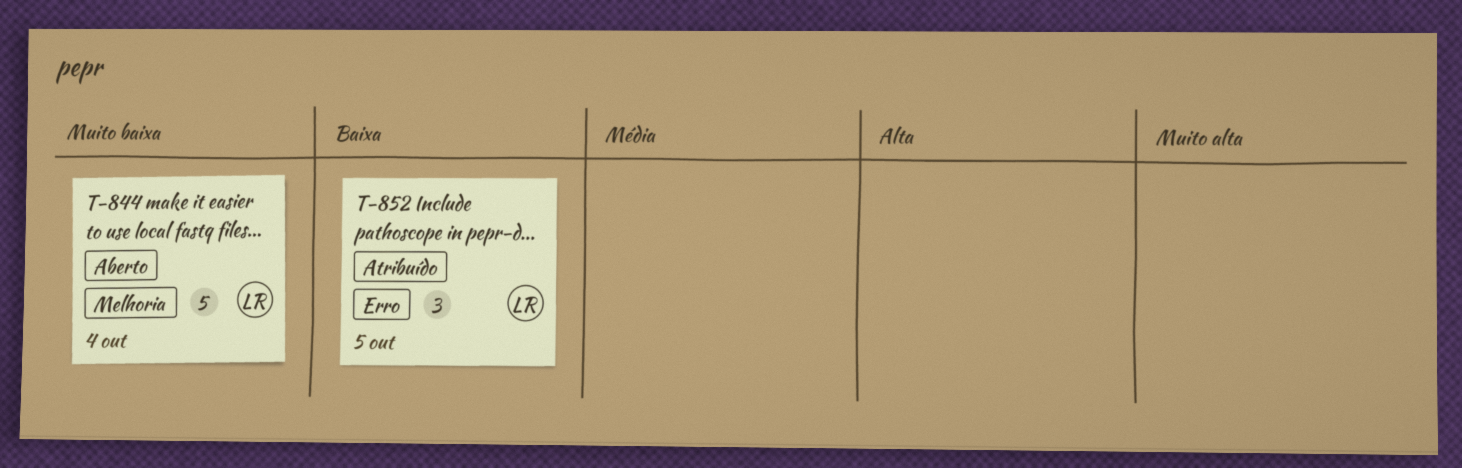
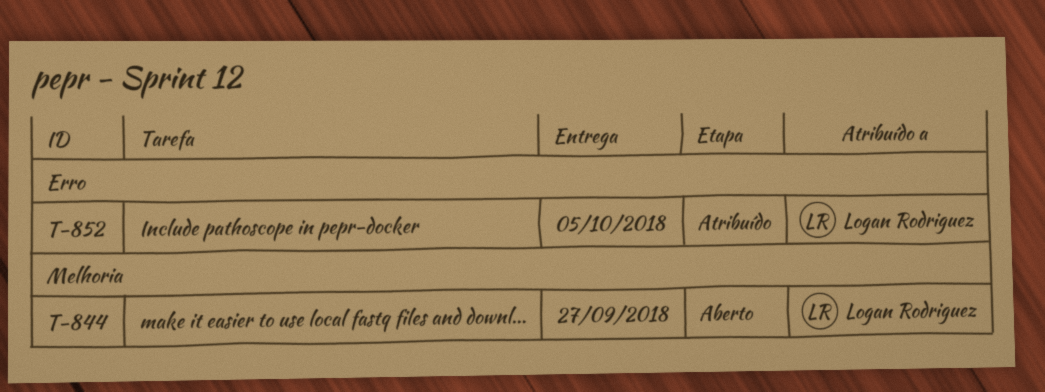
T-844, due: Oct 4 -> Sep 27

